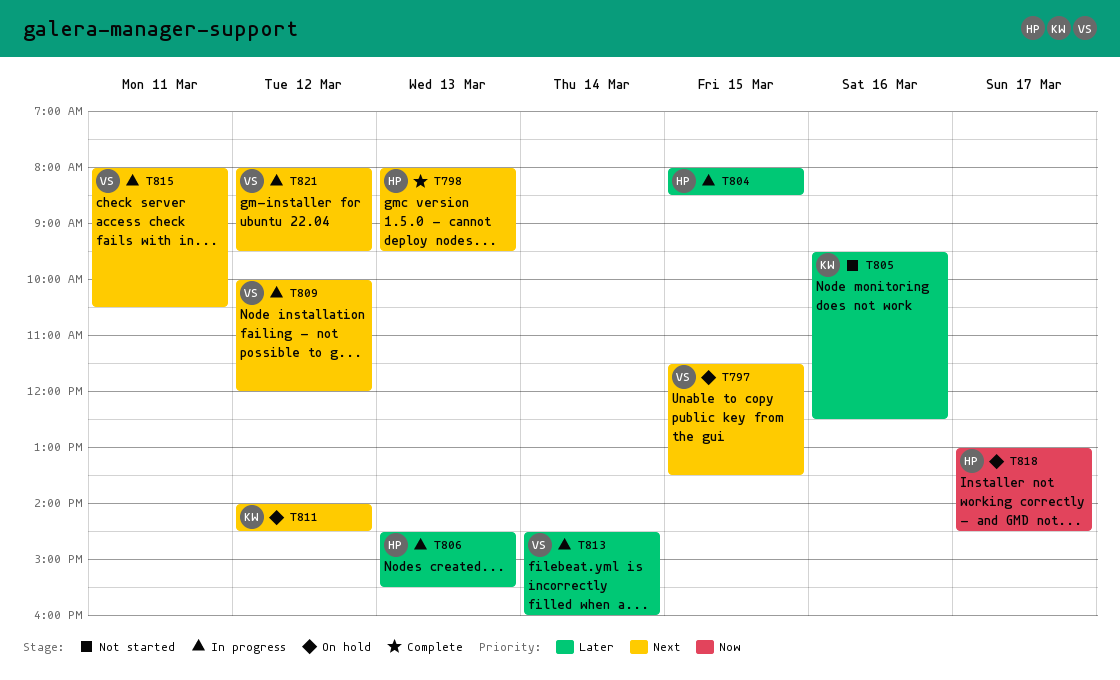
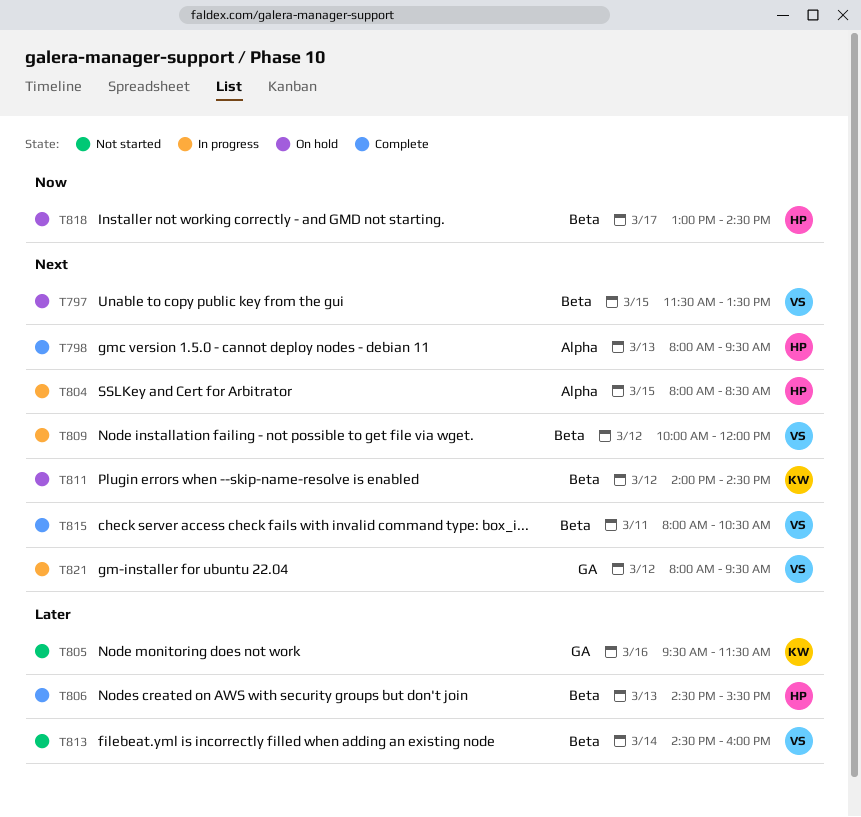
T804, priority: Later -> Next
T805, ends: 12:30 -> 11:30
T806, status: In progress -> Complete
T813, status: In progress -> Not started
T815, status: In progress -> Complete

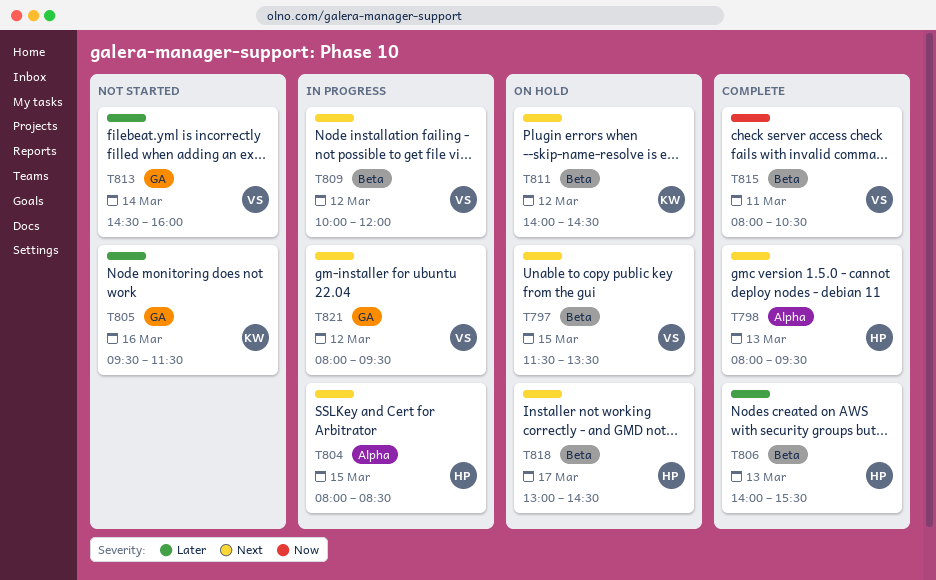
T806, begins: 14:30 -> 14:00
T813, label: Beta -> GA
T815, priority: Next -> Now
T818, priority: Now -> Next

